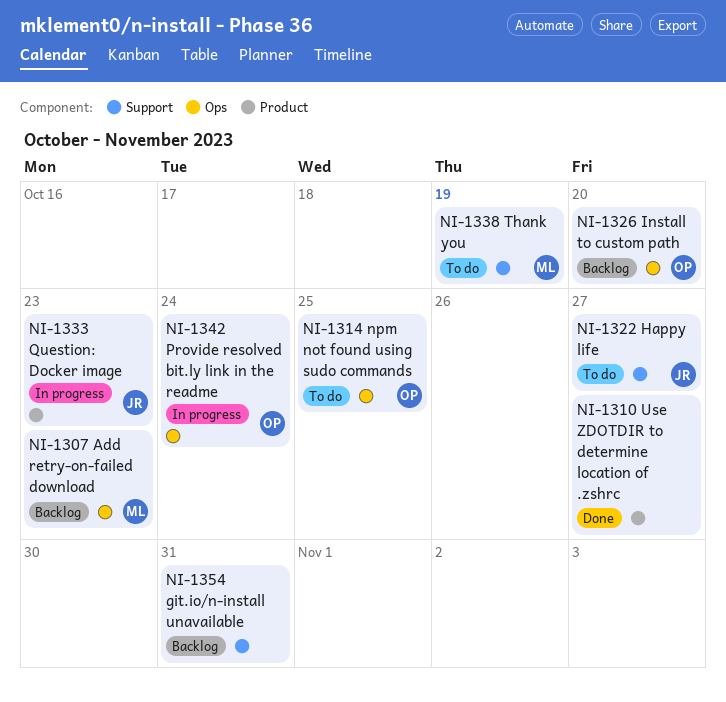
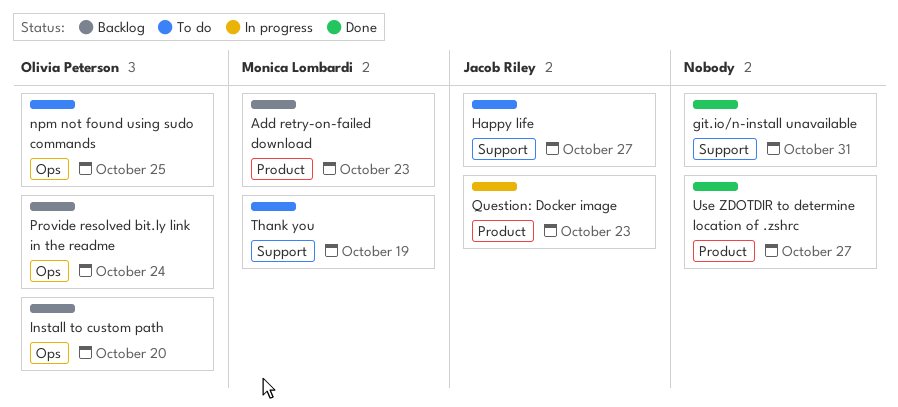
Add retry-on-failed download, label: Ops -> Product
git.io/n-install unavailable, status: Backlog -> Done
Provide resolved bit.ly link in the readme, status: In progress -> Backlog

